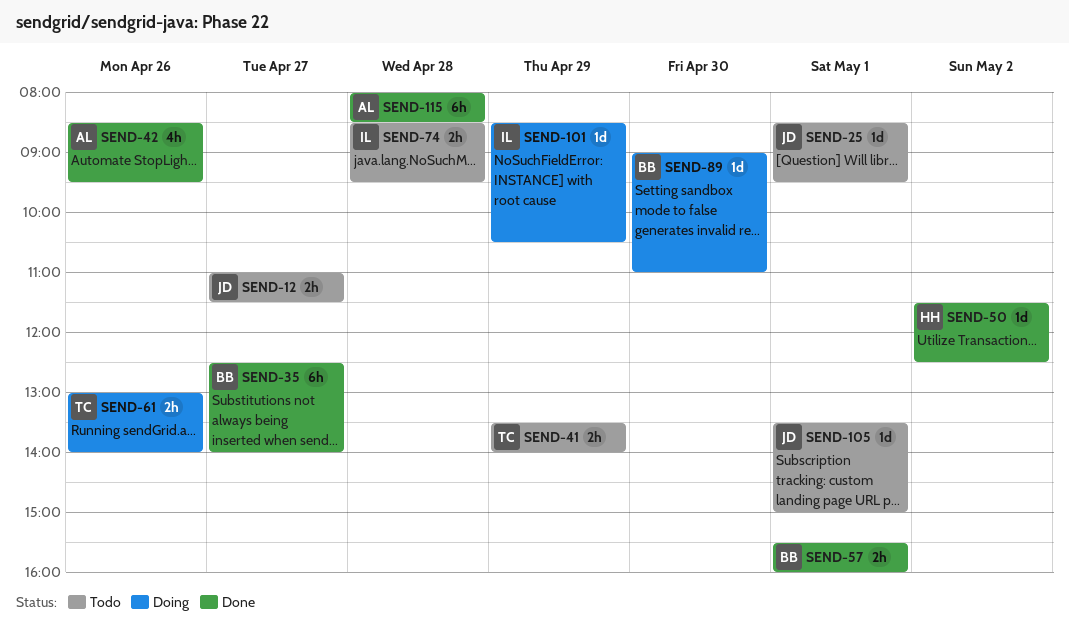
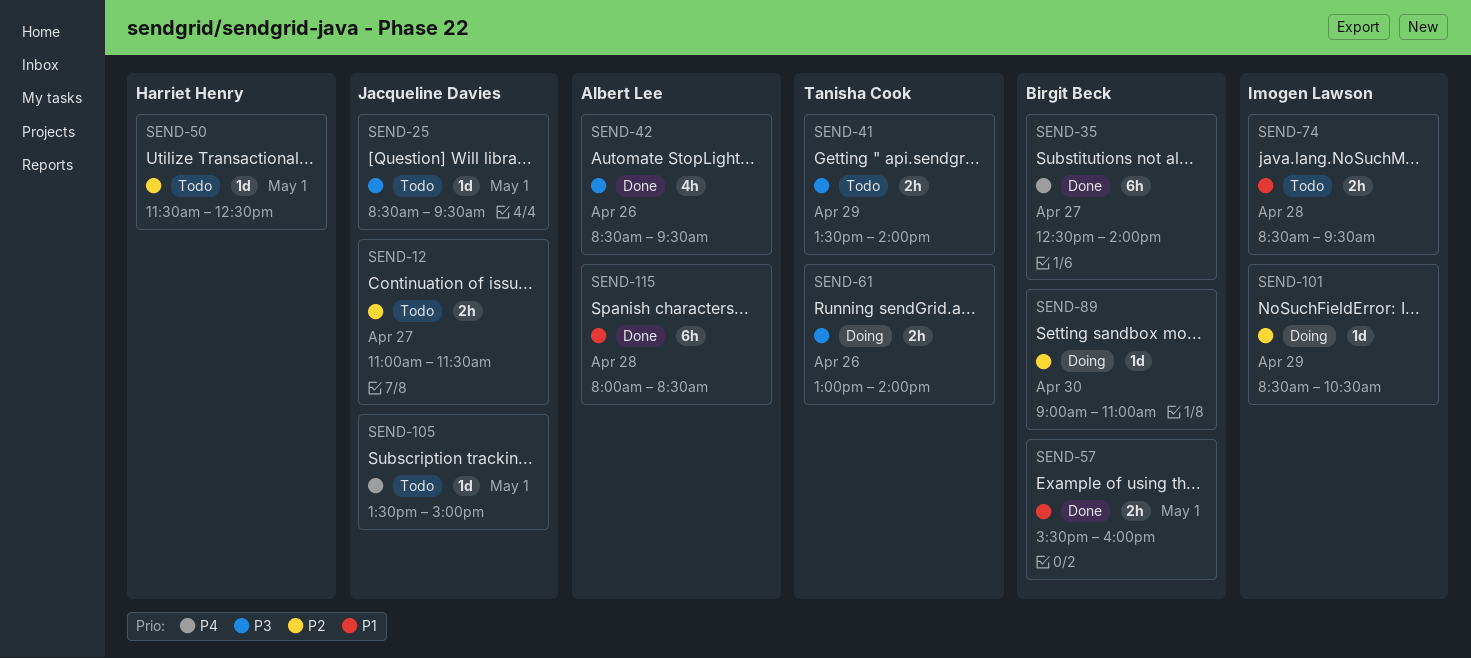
SEND-50, status: Done -> Todo
SEND-50, day: May 2 -> May 1

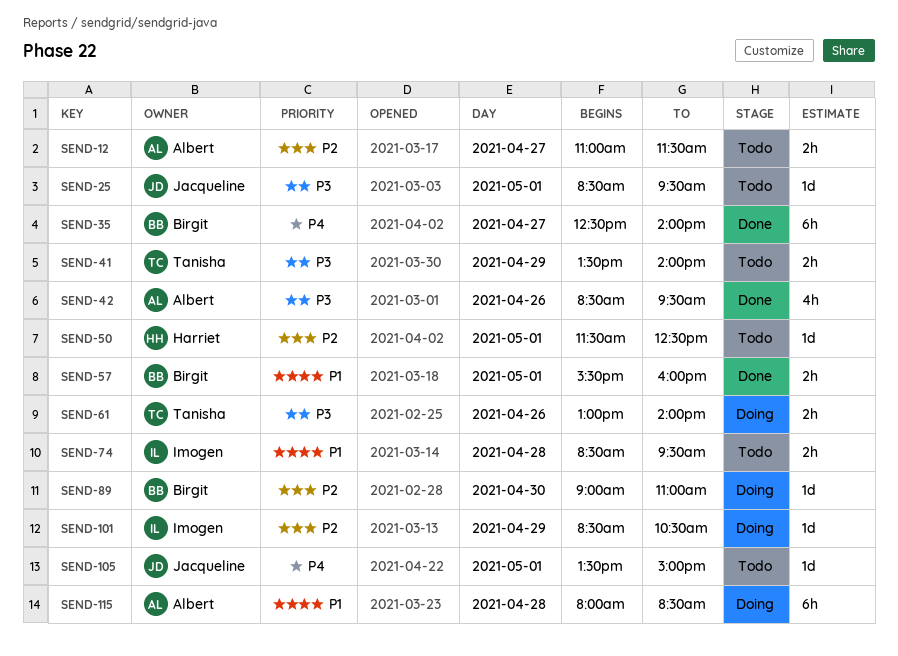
SEND-12, owner: Jacqueline Davies -> Albert Lee
SEND-115, status: Done -> Doing

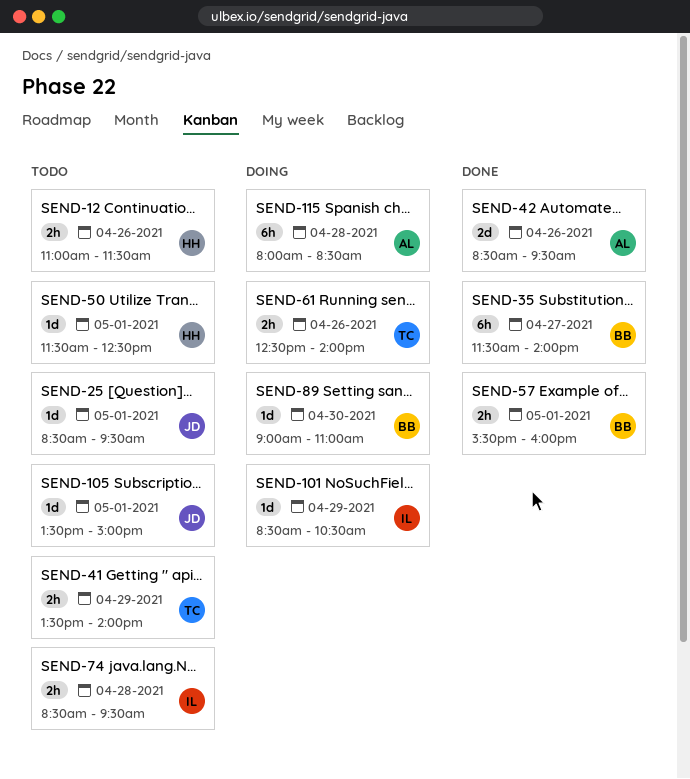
SEND-12, owner: Albert -> Harriet
SEND-12, day: Apr 27 -> Apr 26
SEND-35, begins: 12:30 -> 11:30
SEND-42, estimate: 4h -> 2d
SEND-61, begins: 13:00 -> 12:30

